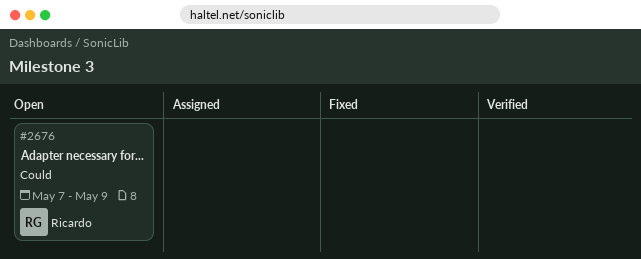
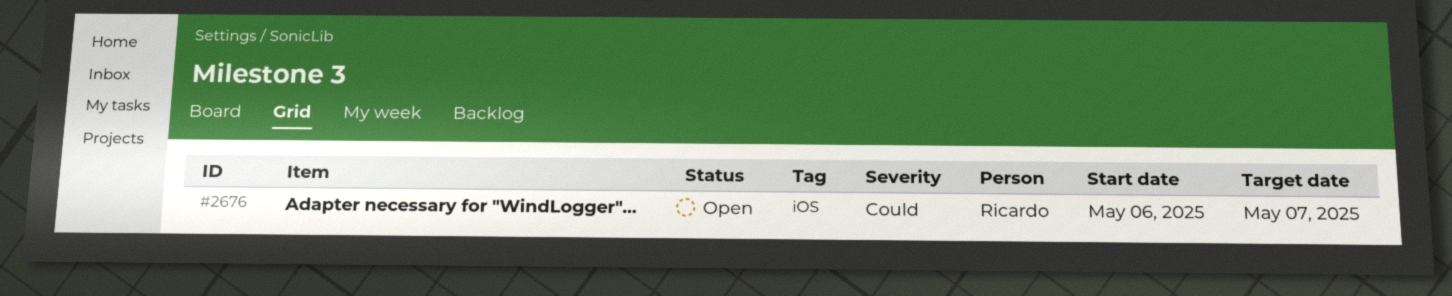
#2676, start: May 7 -> May 6
#2676, due: May 9 -> May 7

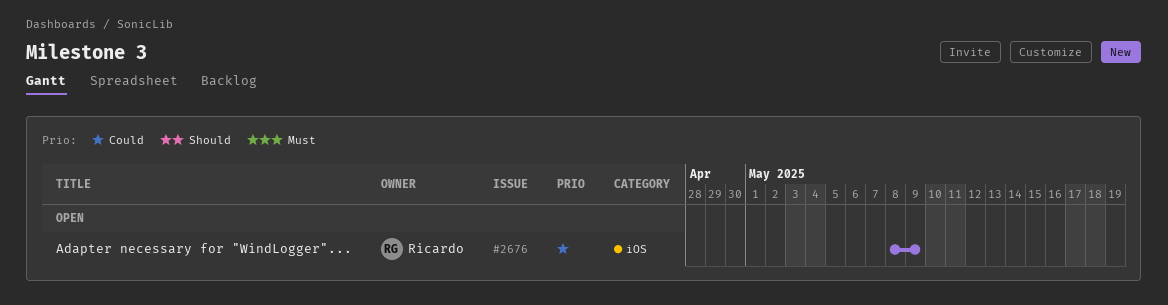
#2676, start: May 6 -> May 8
#2676, due: May 7 -> May 9

